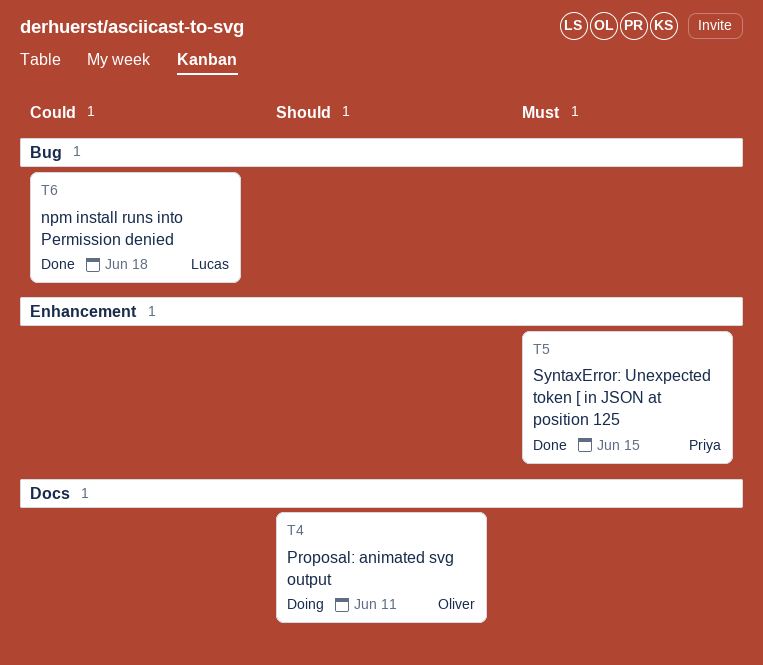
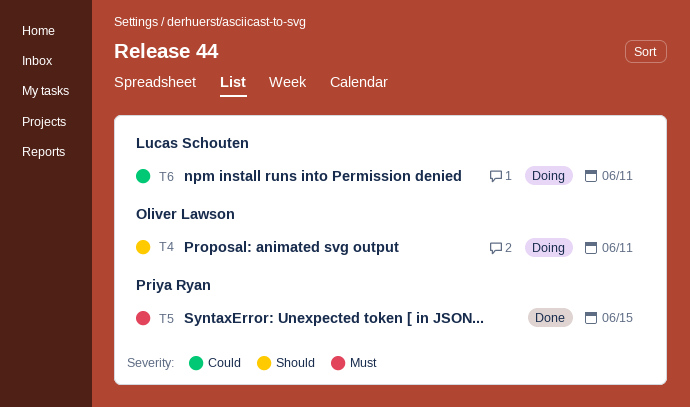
T6, status: Done -> Doing
T6, due: Jun 18 -> Jun 11

